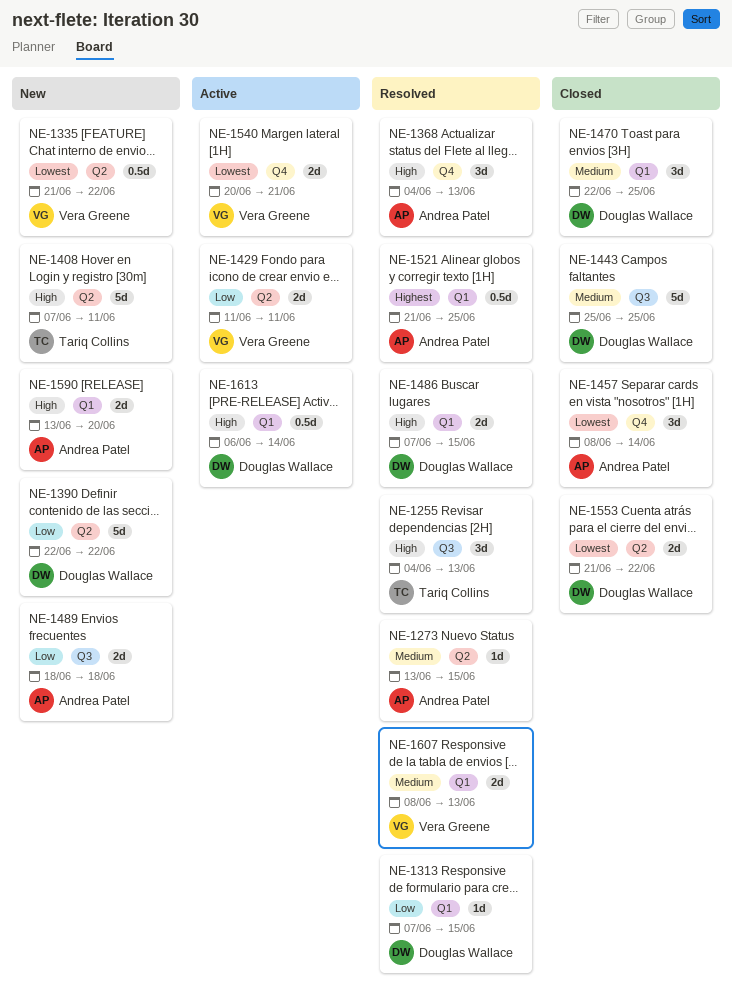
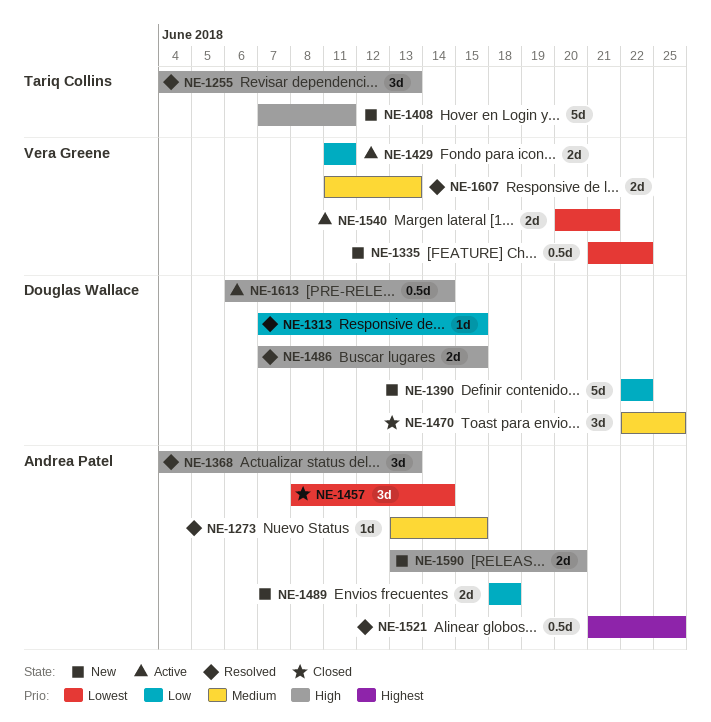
NE-1443: present -> none
NE-1553: present -> none
NE-1607, start: Jun 8 -> Jun 11

